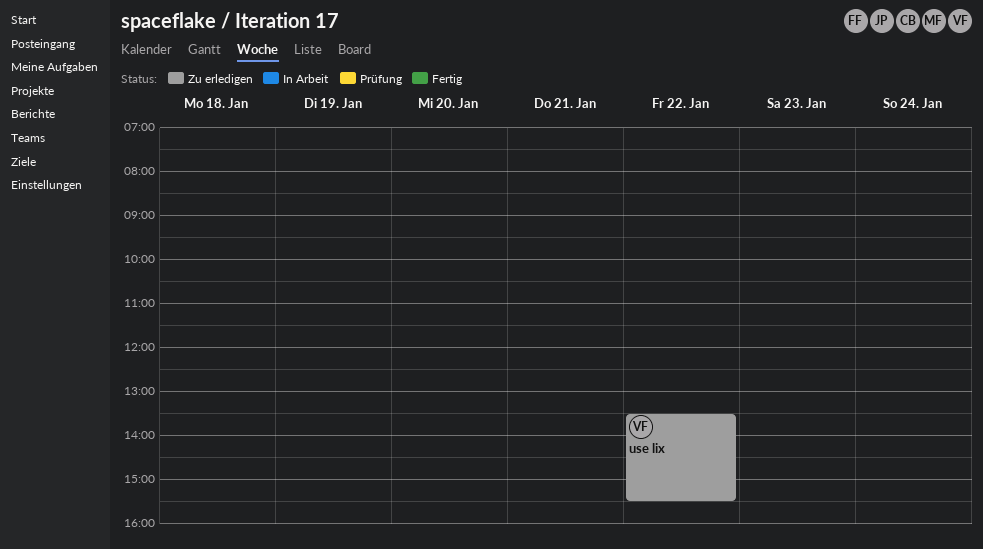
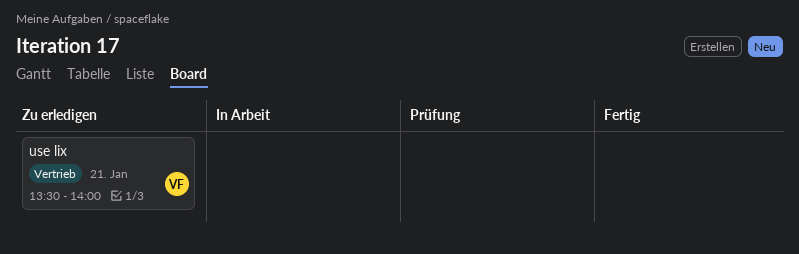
use lix, day: Jan 22 -> Jan 21
use lix, ends: 15:30 -> 14:00

